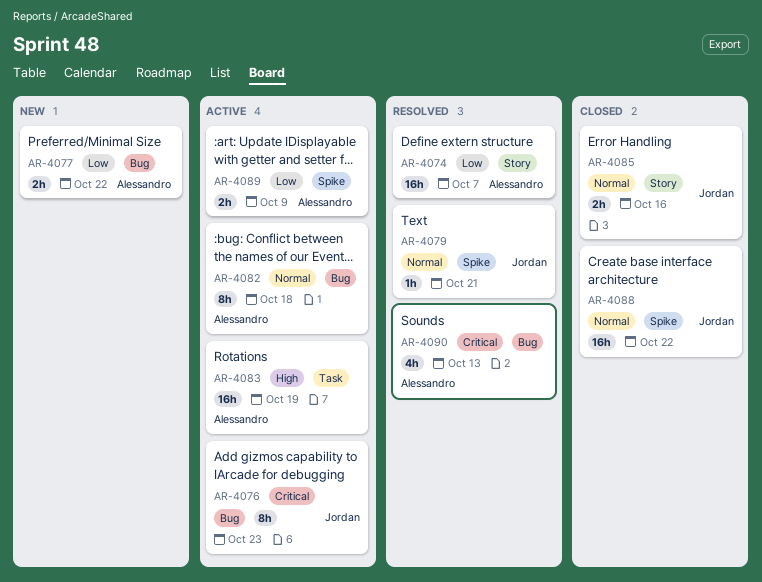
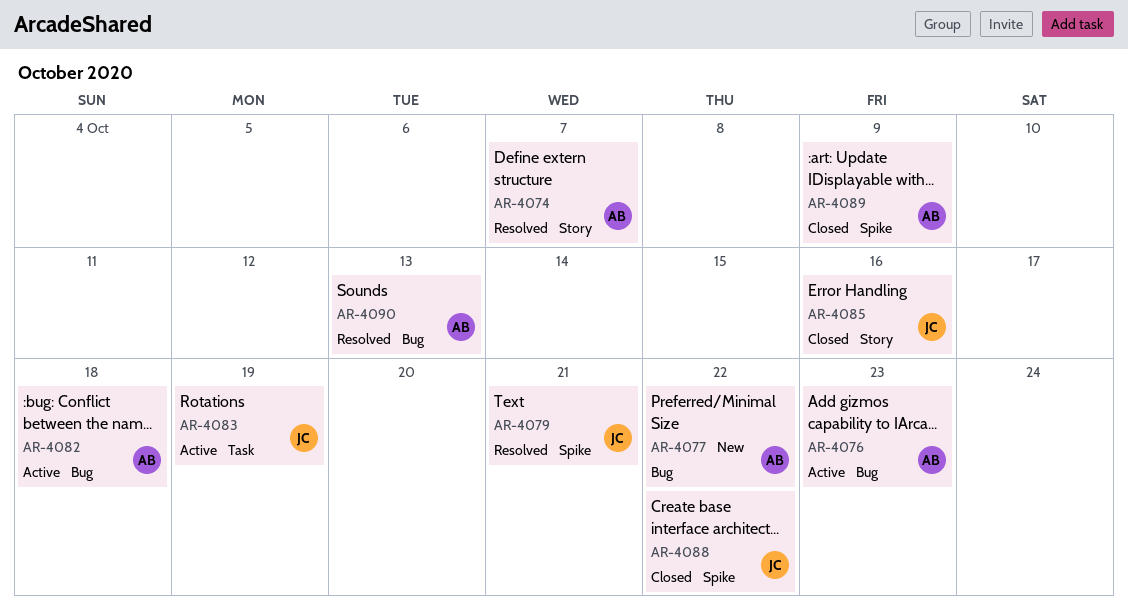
AR-4076, owner: Jordan -> Alessandro
AR-4083, owner: Alessandro -> Jordan
AR-4089, status: Active -> Closed

